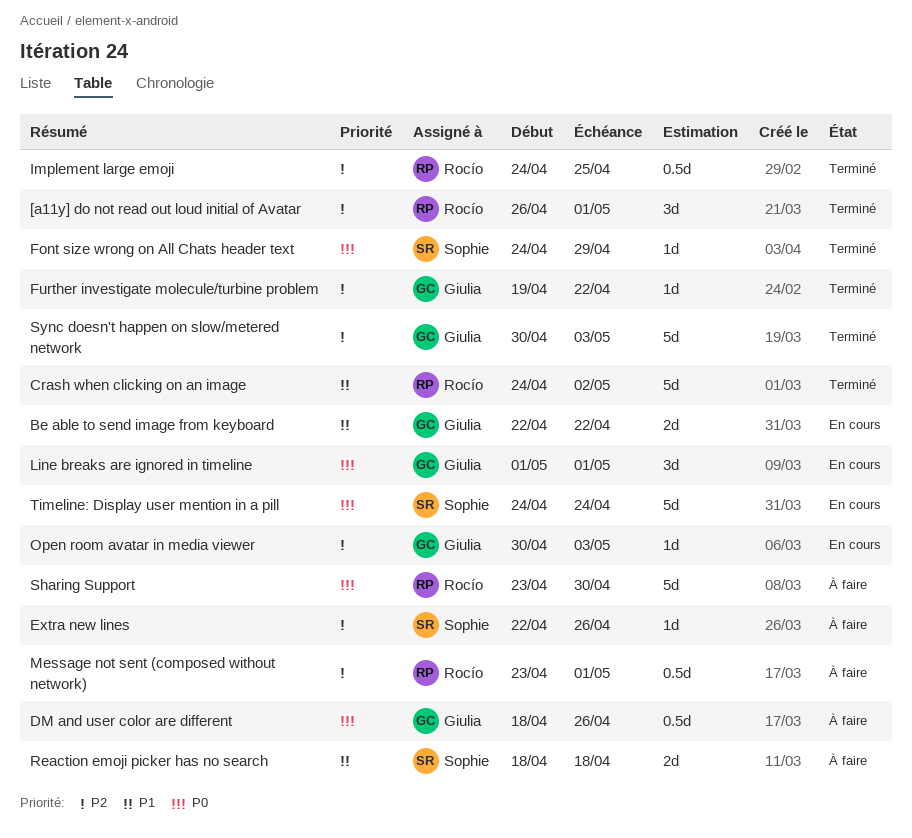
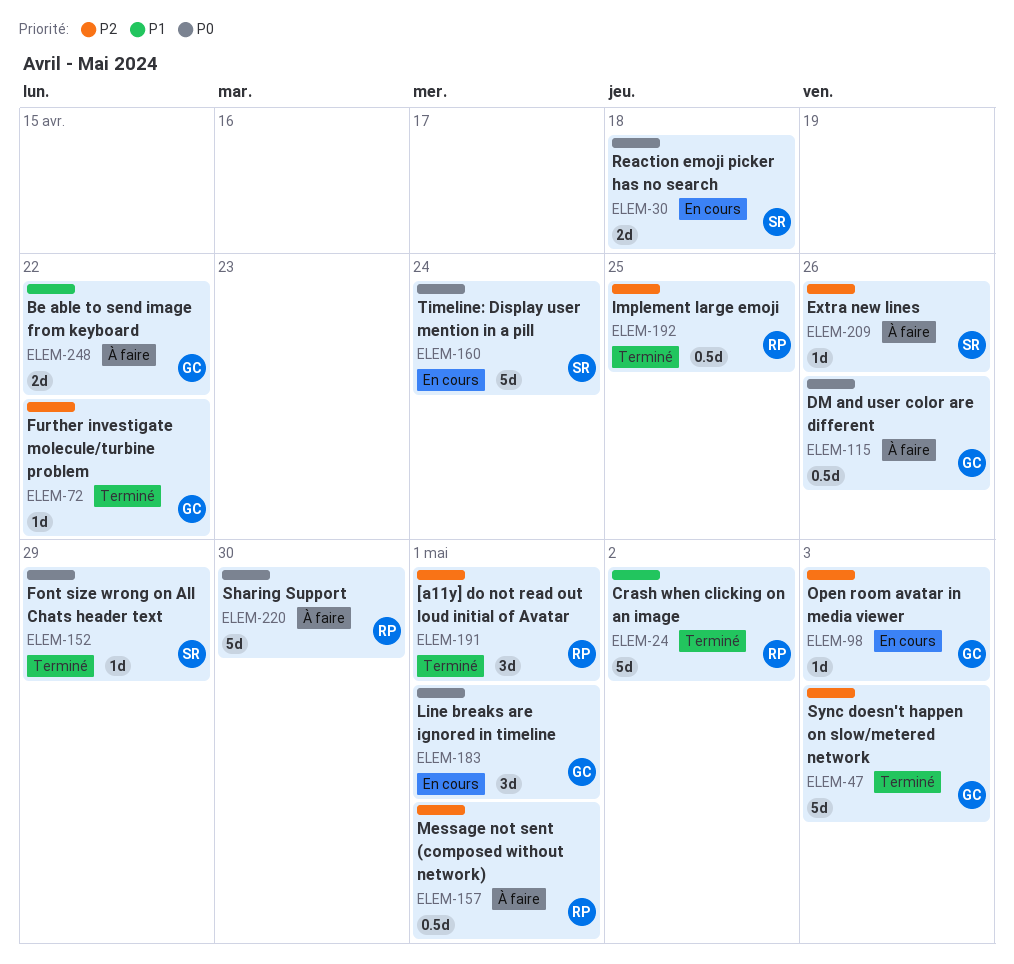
Be able to send image from keyboard, status: En cours -> À faire
Reaction emoji picker has no search, status: À faire -> En cours
Reaction emoji picker has no search, priority: P1 -> P0

